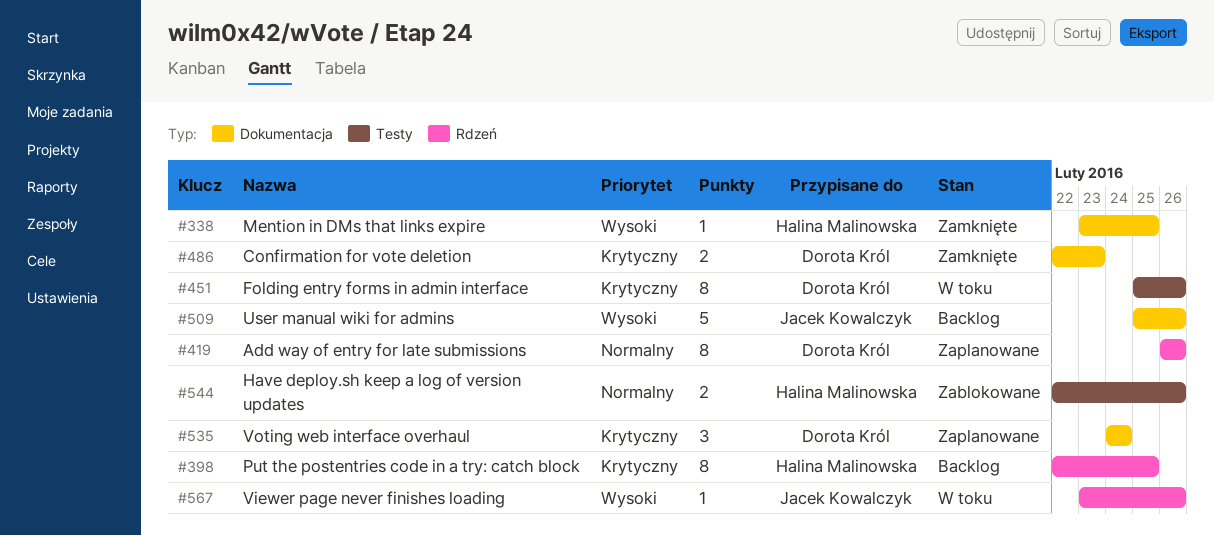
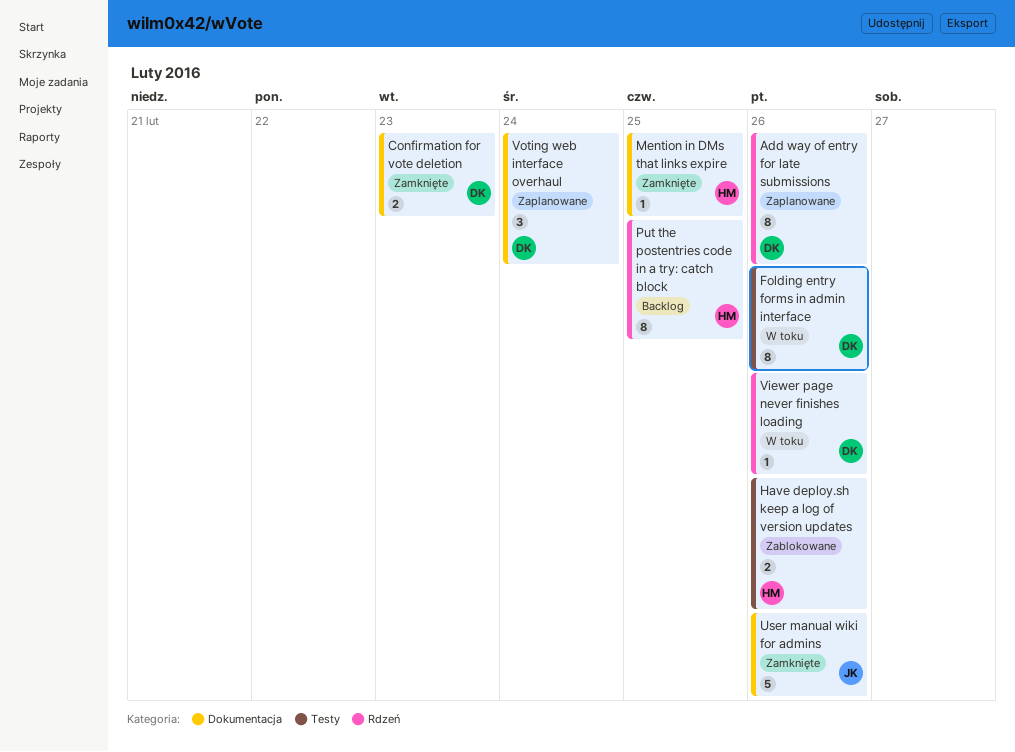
User manual wiki for admins, status: Backlog -> Zamknięte
Viewer page never finishes loading, owner: Jacek Kowalczyk -> Dorota Król

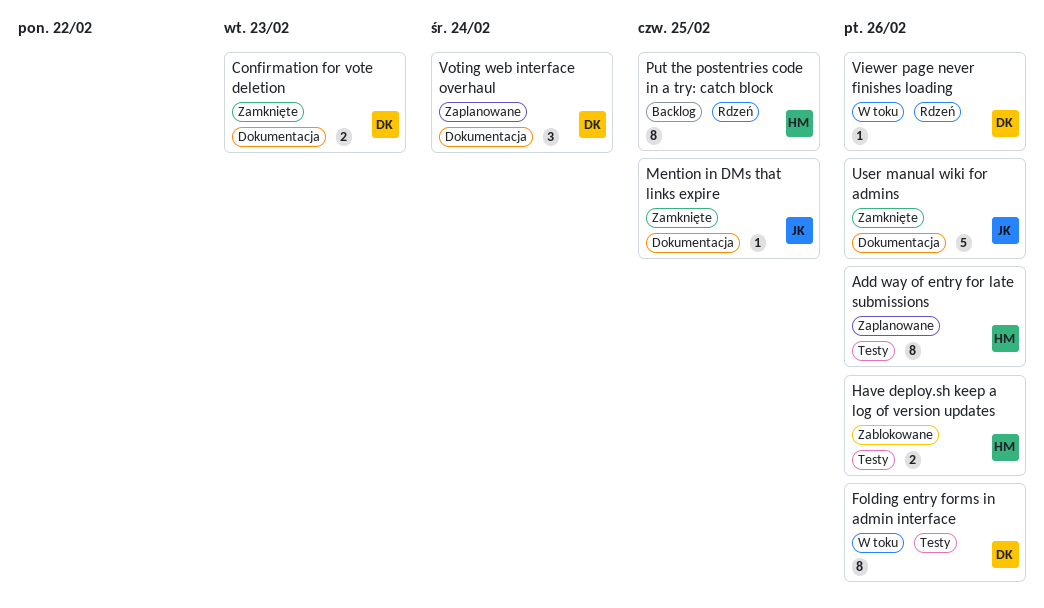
Add way of entry for late submissions, owner: DK -> HM
Add way of entry for late submissions, label: Rdzeń -> Testy
Mention in DMs that links expire, owner: HM -> JK

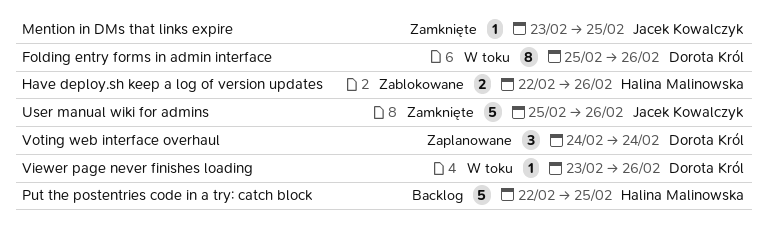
Add way of entry for late submissions: present -> none
Confirmation for vote deletion: present -> none
Put the postentries code in a try: catch block, estimate: 8 -> 5

